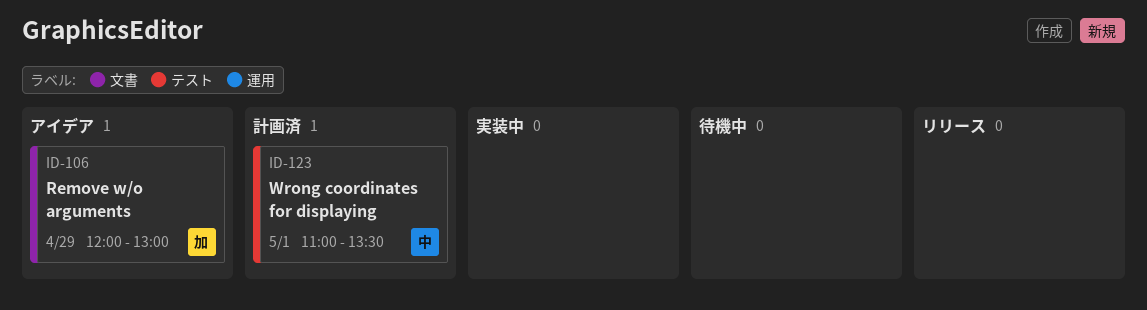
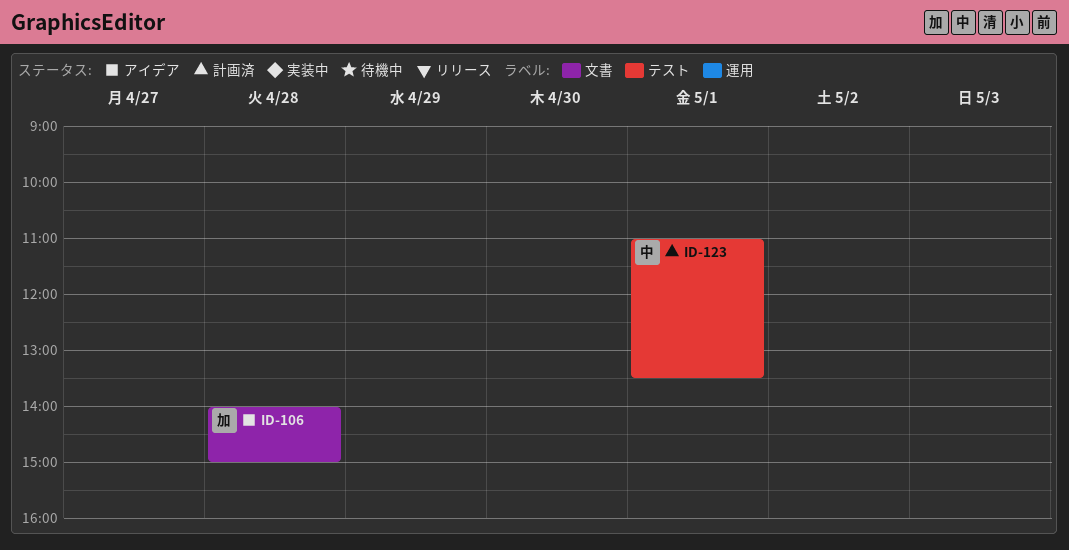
ID-106, day: Apr 29 -> Apr 28
ID-106, begins: 12:00 -> 14:00
ID-106, ends: 13:00 -> 15:00

